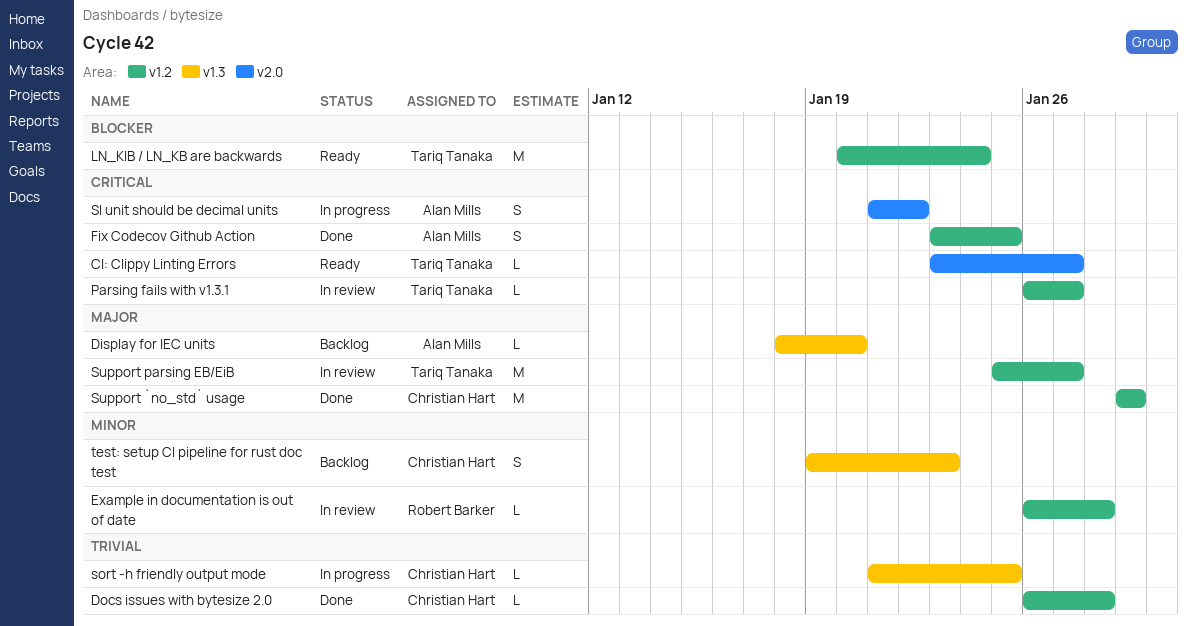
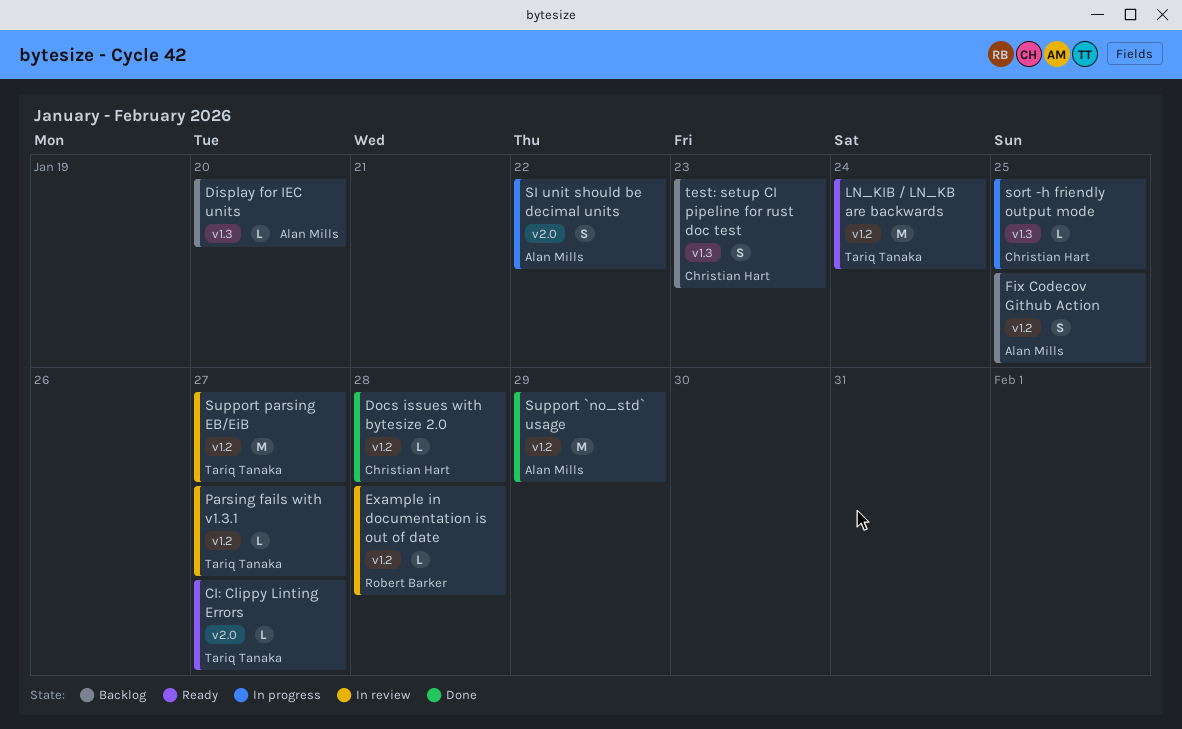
Fix Codecov Github Action, status: Done -> Backlog
Support `no_std` usage, owner: Christian Hart -> Alan Mills

